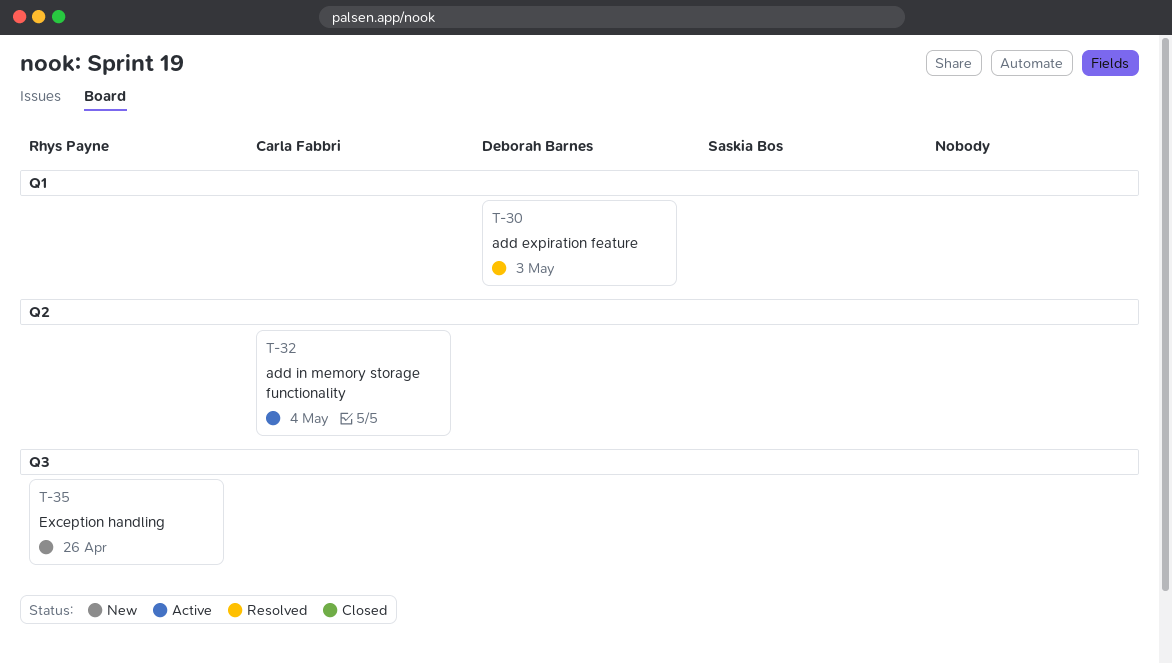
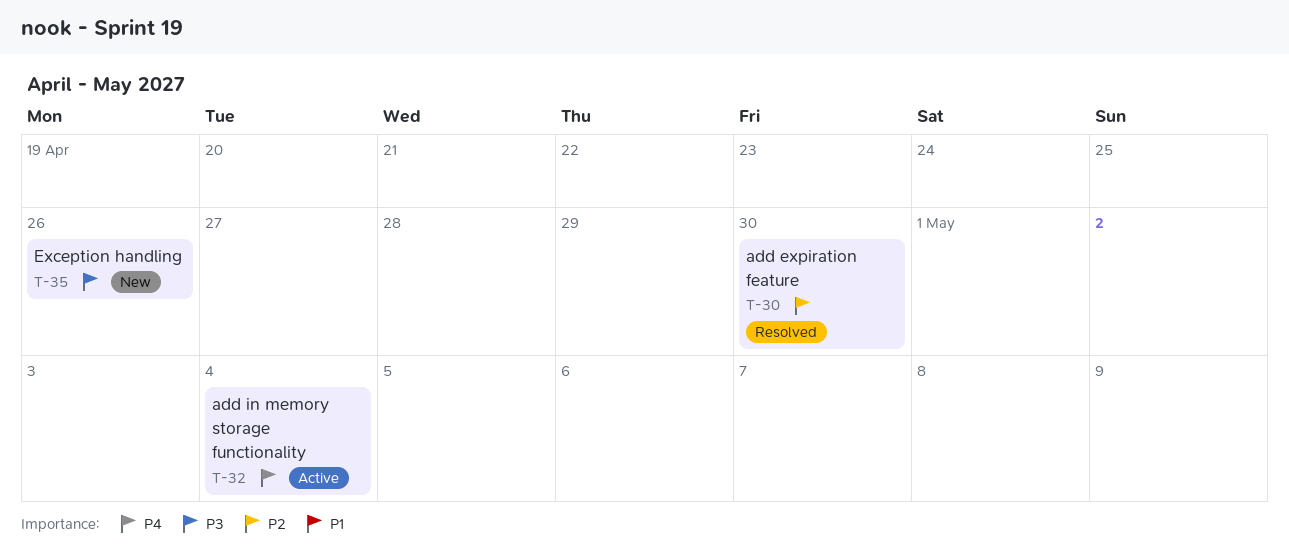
T-30, due: May 3 -> Apr 30

